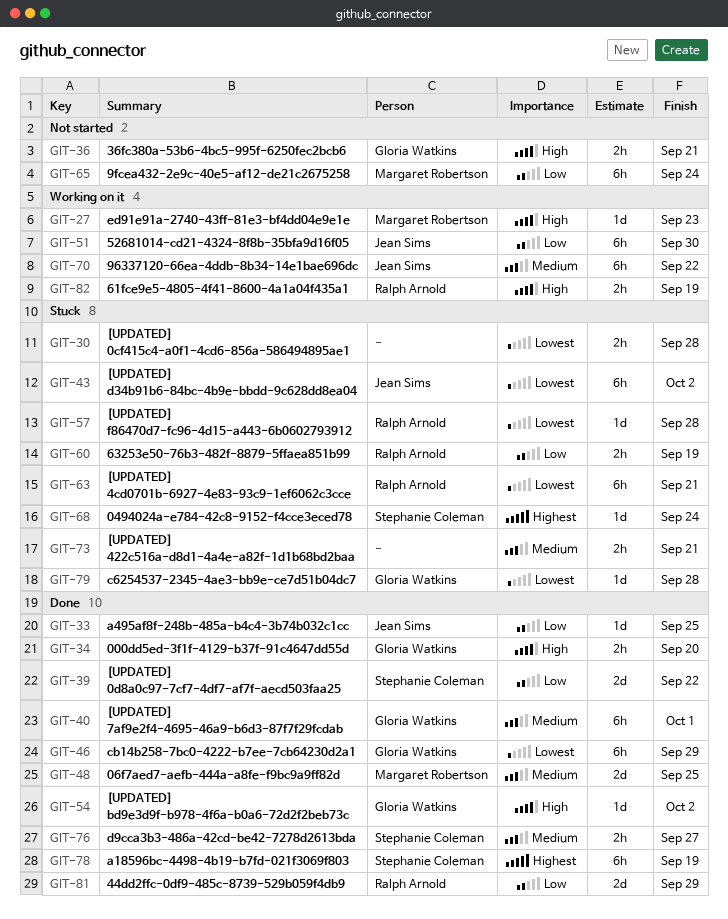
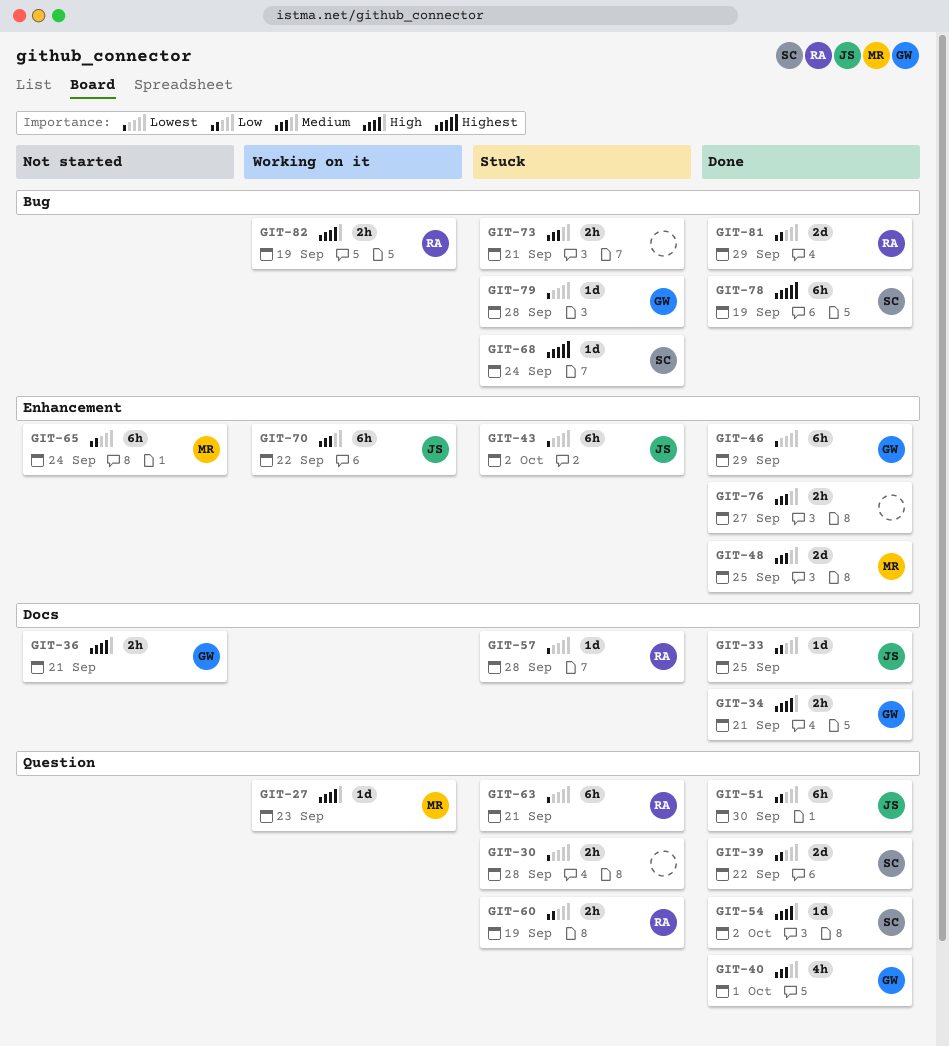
GIT-34, due: Sep 20 -> Sep 21
GIT-40, estimate: 6h -> 4h
GIT-51, status: Working on it -> Done
GIT-54, owner: Gloria Watkins -> Stephanie Coleman
GIT-76, owner: Stephanie Coleman -> none

